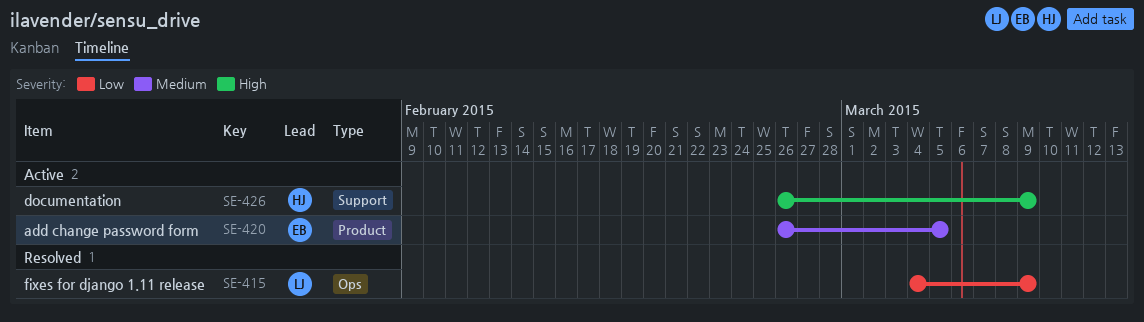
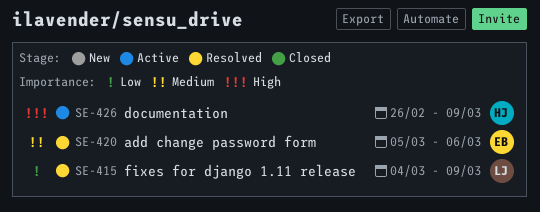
SE-420, status: Active -> Resolved
SE-420, start: Feb 26 -> Mar 5
SE-420, due: Mar 5 -> Mar 6

